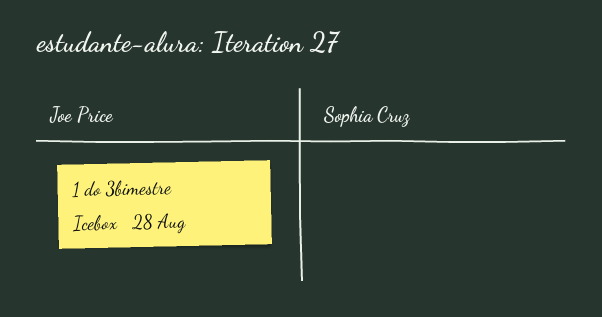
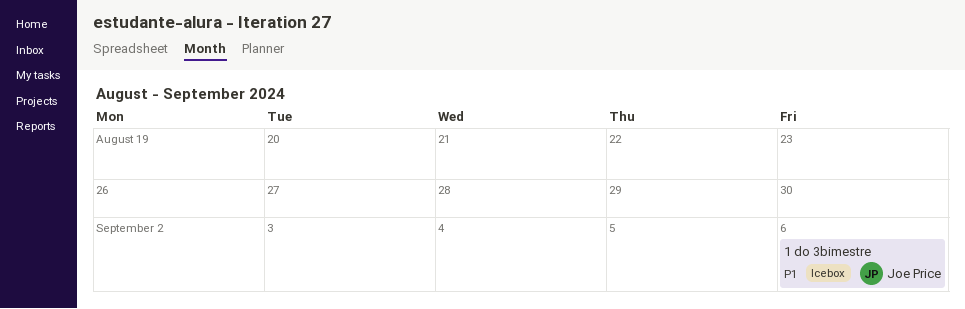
1 do 3bimestre, due: Aug 28 -> Sep 6

